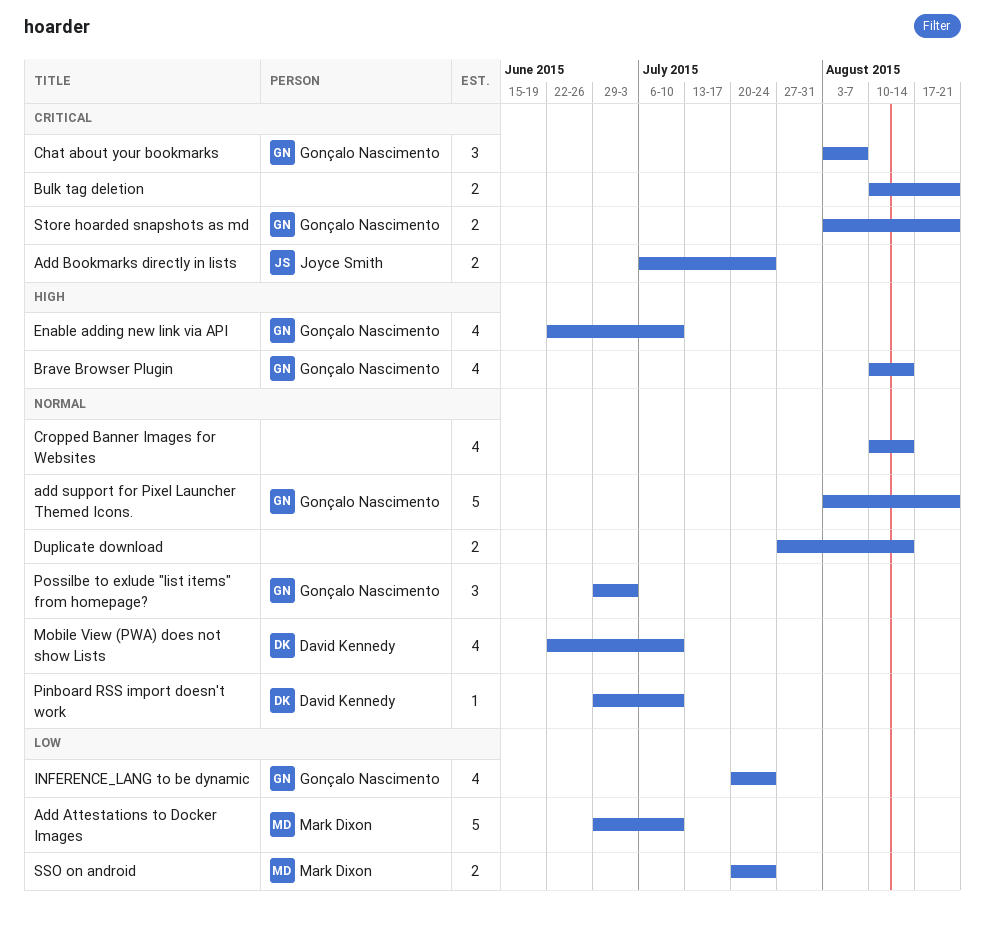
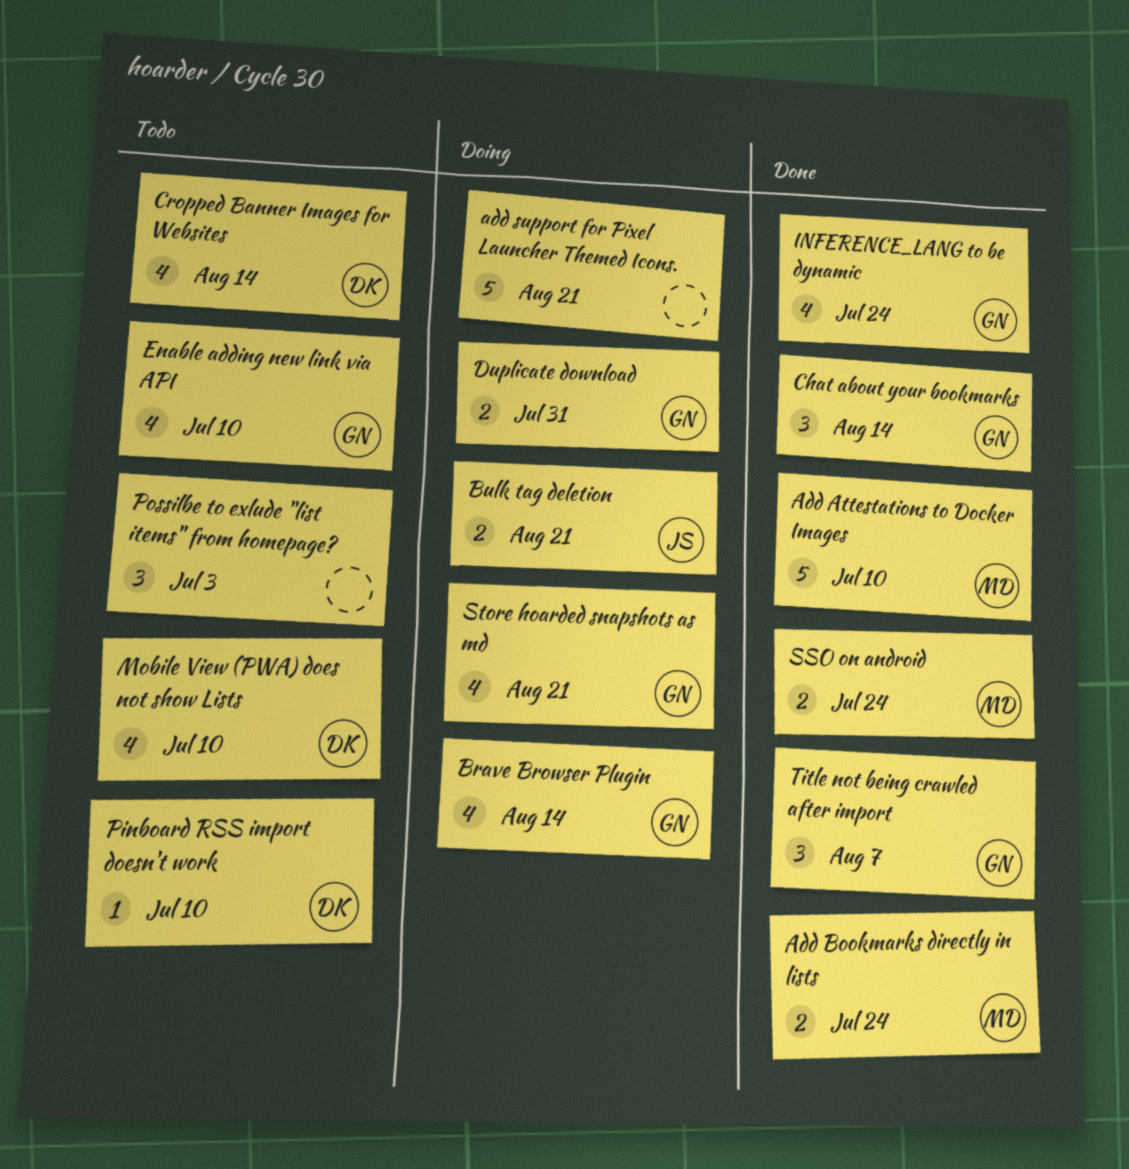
Add Bookmarks directly in lists, owner: Joyce Smith -> Mark Dixon
add support for Pixel Launcher Themed Icons., owner: Gonçalo Nascimento -> none
Bulk tag deletion, owner: none -> Joyce Smith
Chat about your bookmarks, due: Aug 7 -> Aug 14
Cropped Banner Images for Websites, owner: none -> David Kennedy
Duplicate download, owner: none -> Gonçalo Nascimento
Duplicate download, due: Aug 14 -> Jul 31
Possilbe to exlude "list items" from homepage?, owner: Gonçalo Nascimento -> none
Store hoarded snapshots as md, estimate: 2 -> 4
Title not being crawled after import: none -> present

